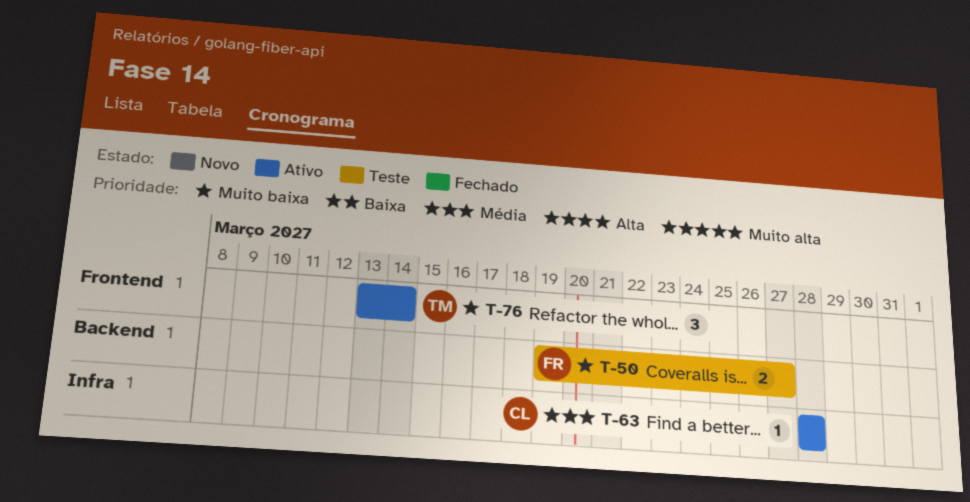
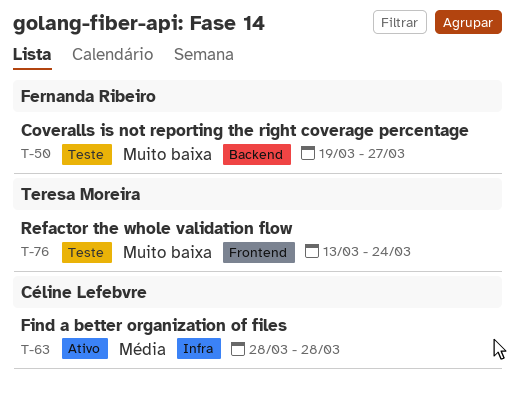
T-76, status: Ativo -> Teste
T-76, due: Mar 14 -> Mar 24

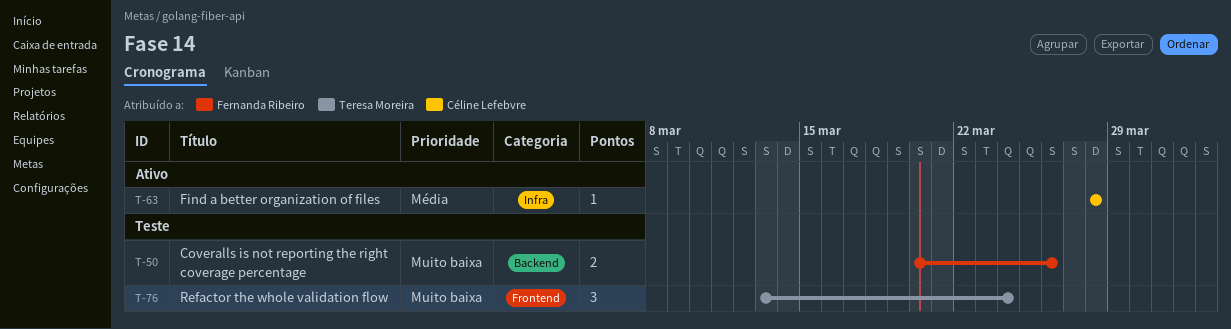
T-50, start: Mar 19 -> Mar 20
T-50, due: Mar 27 -> Mar 26

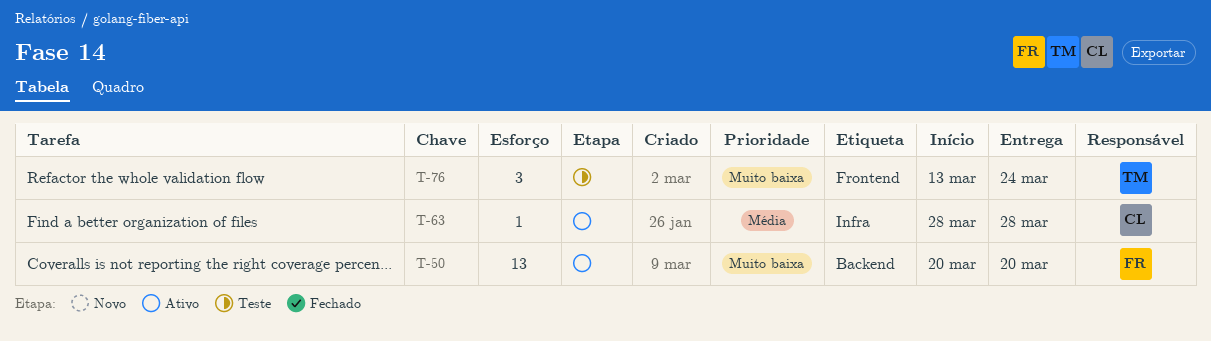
T-50, status: Teste -> Ativo
T-50, estimate: 2 -> 13
T-50, due: Mar 26 -> Mar 20

